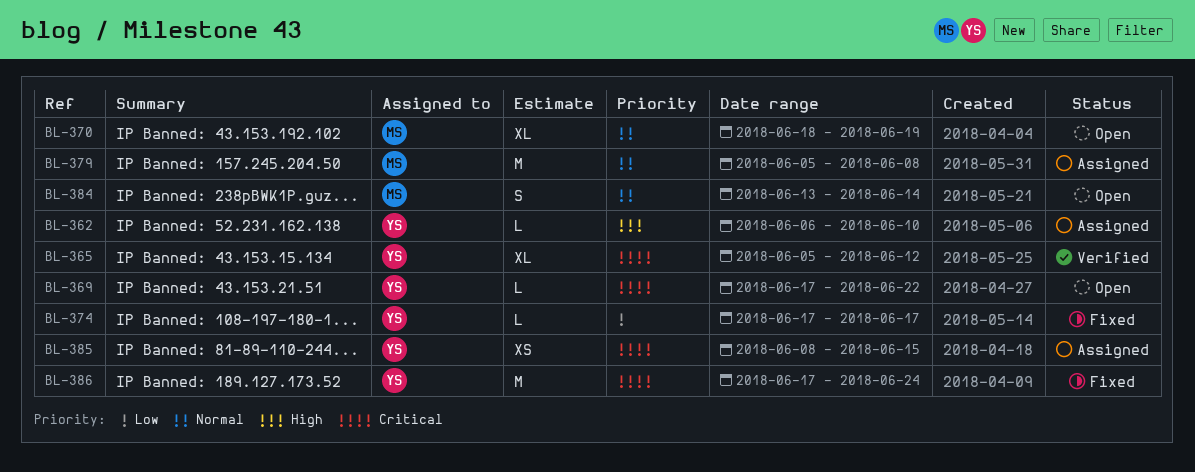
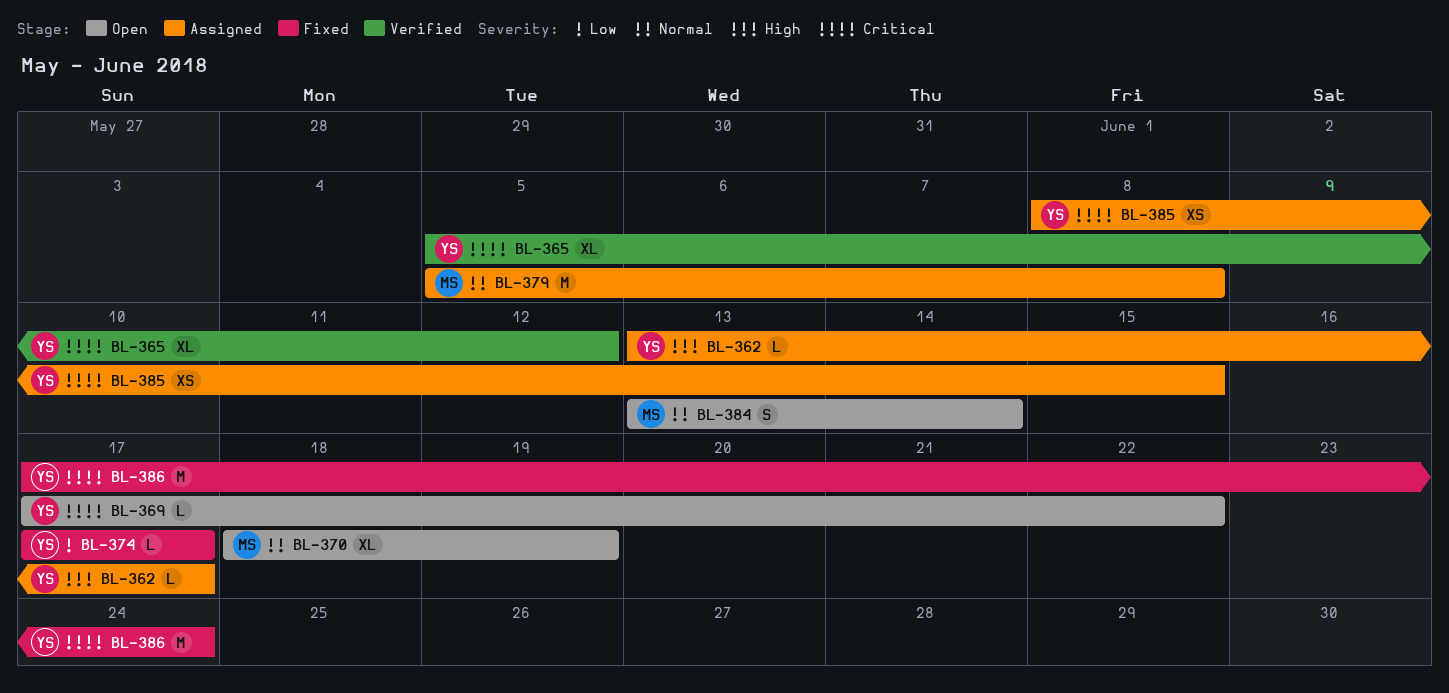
BL-362, start: Jun 6 -> Jun 13
BL-362, due: Jun 10 -> Jun 17

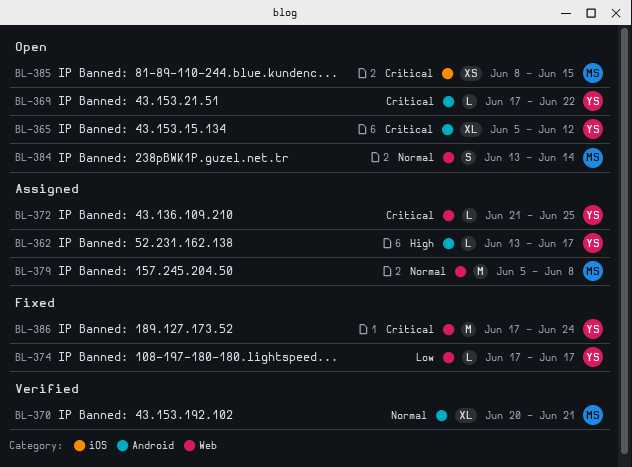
BL-365, status: Verified -> Open
BL-370, status: Open -> Verified
BL-370, start: Jun 18 -> Jun 20
BL-370, due: Jun 19 -> Jun 21
BL-372: none -> present
BL-385, status: Assigned -> Open
BL-385, owner: YS -> MS

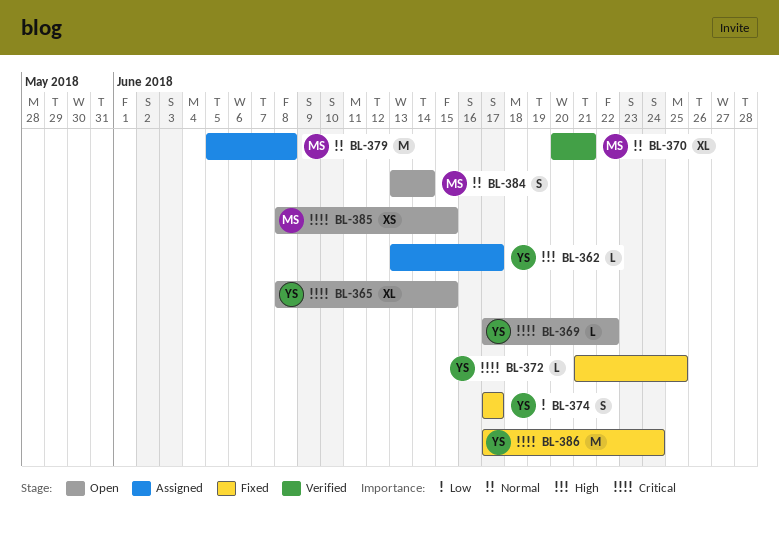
BL-365, start: Jun 5 -> Jun 8
BL-365, due: Jun 12 -> Jun 15
BL-372, status: Assigned -> Fixed
BL-374, estimate: L -> S

